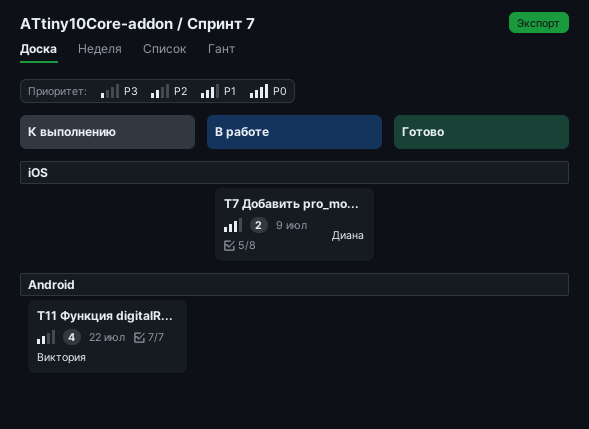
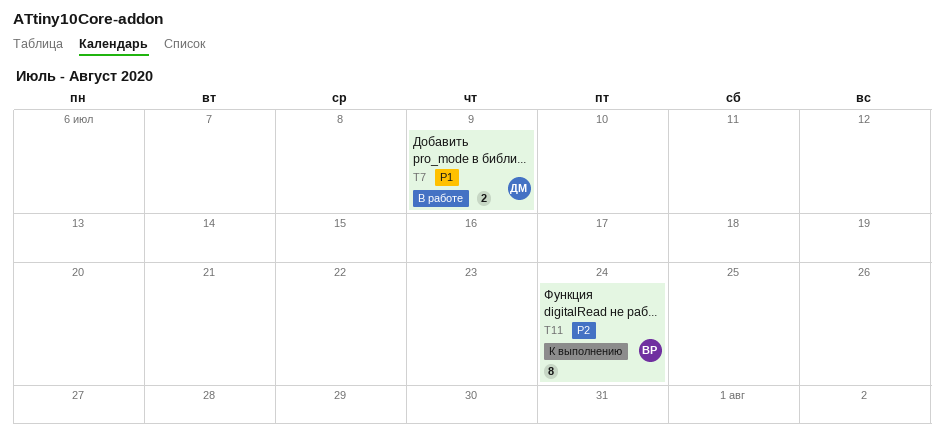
T11, estimate: 4 -> 8
T11, due: Jul 22 -> Jul 24

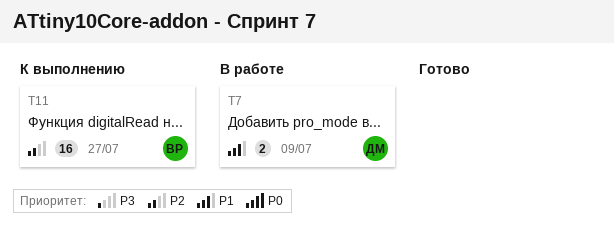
T11, estimate: 8 -> 16
T11, due: Jul 24 -> Jul 27

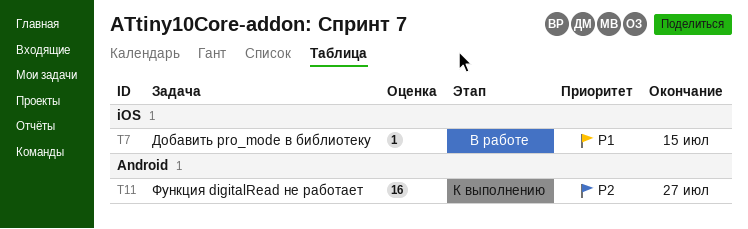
T7, estimate: 2 -> 1
T7, due: Jul 9 -> Jul 15

